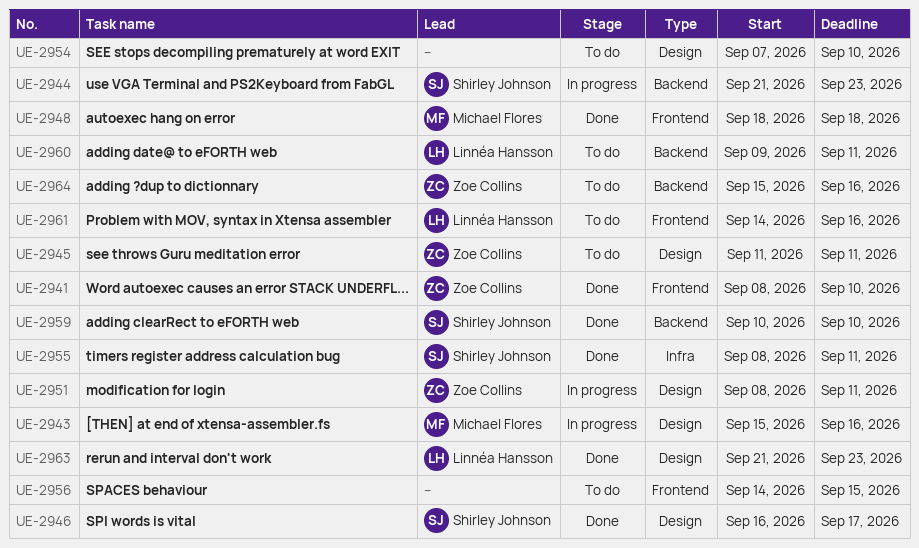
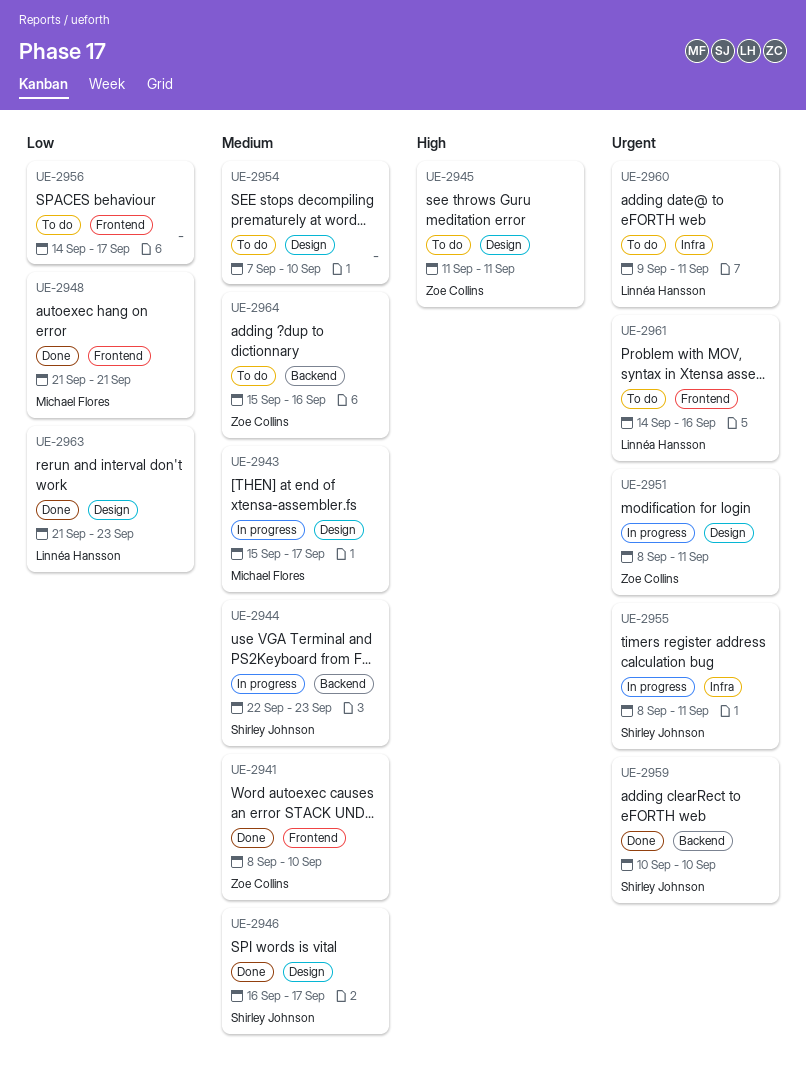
UE-2943, due: Sep 16 -> Sep 17
UE-2944, start: Sep 21 -> Sep 22
UE-2948, start: Sep 18 -> Sep 21
UE-2948, due: Sep 18 -> Sep 21
UE-2955, status: Done -> In progress
UE-2956, due: Sep 15 -> Sep 17
UE-2960, label: Backend -> Infra

